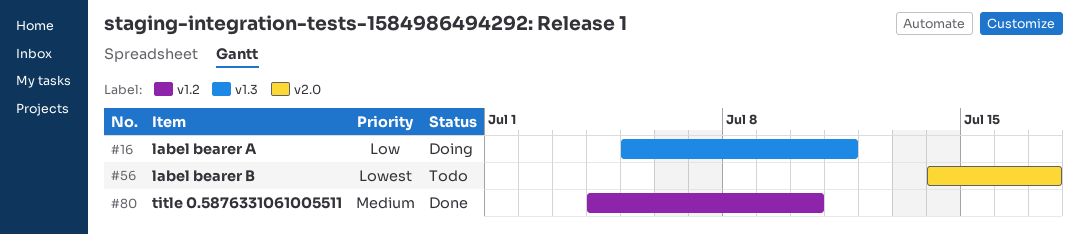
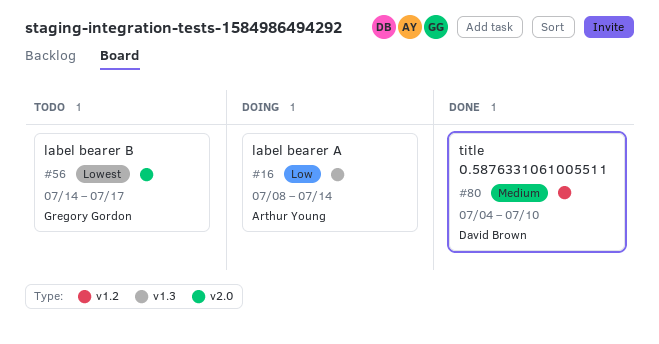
#16, start: Jul 5 -> Jul 8
#16, due: Jul 11 -> Jul 14

